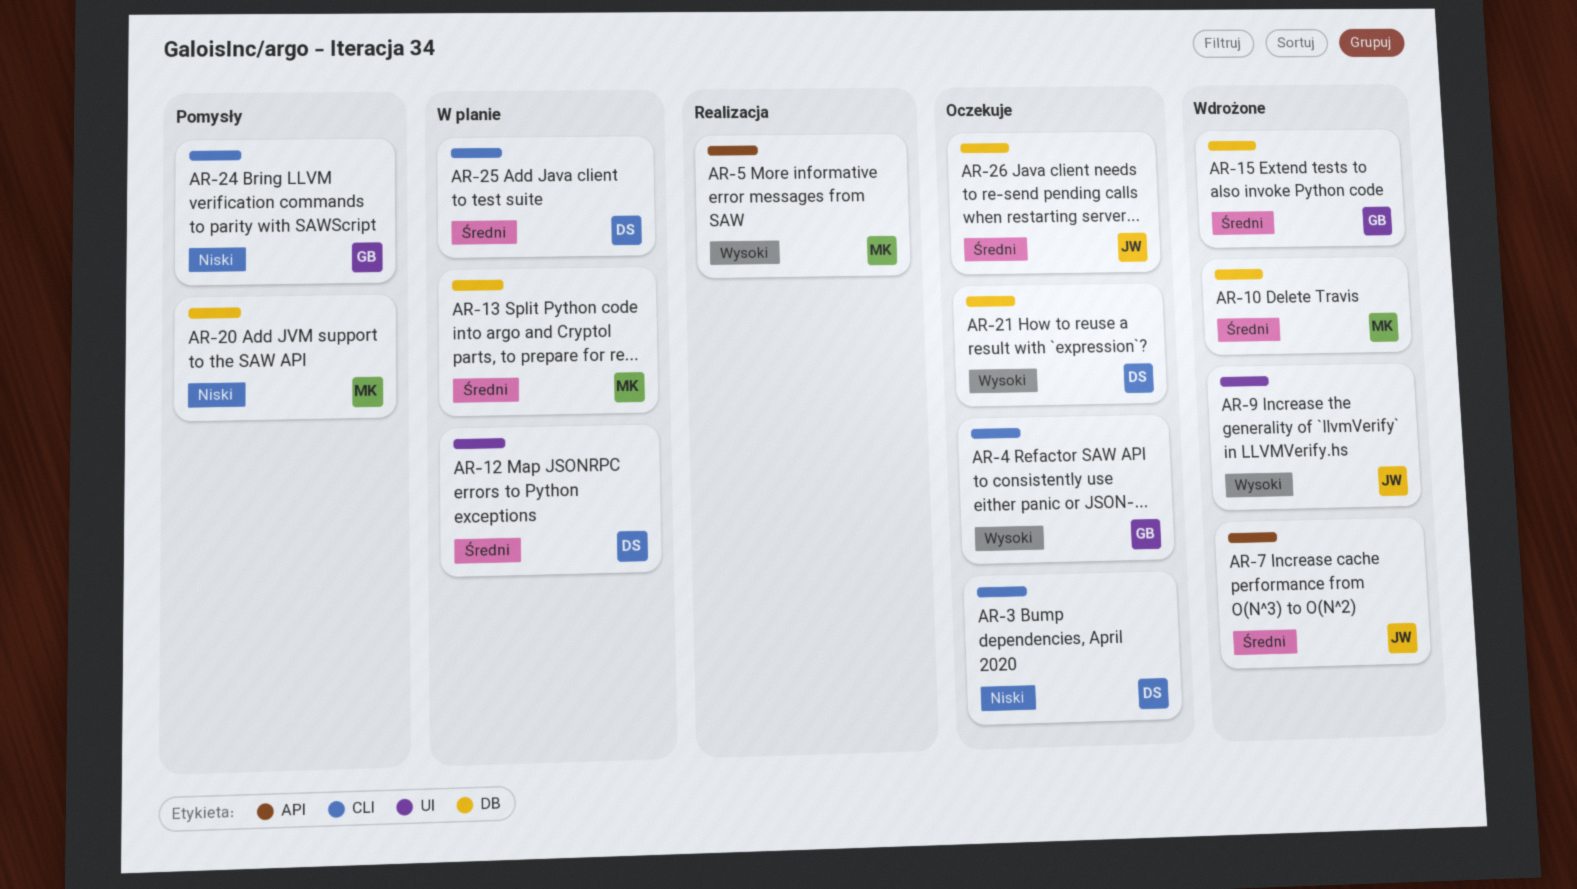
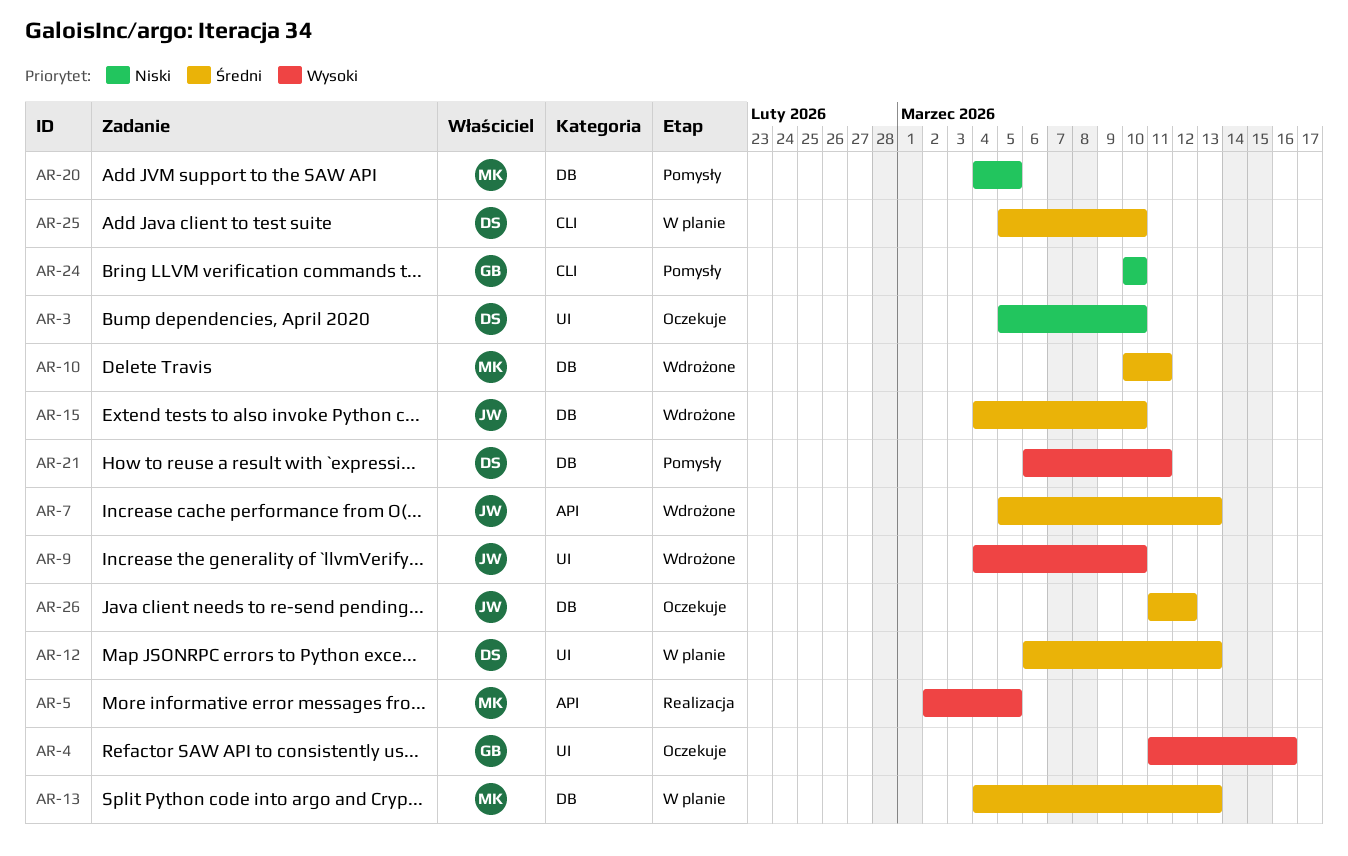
AR-3, label: CLI -> UI
AR-4, label: CLI -> UI
AR-15, owner: GB -> JW
AR-21, status: Oczekuje -> Pomysły

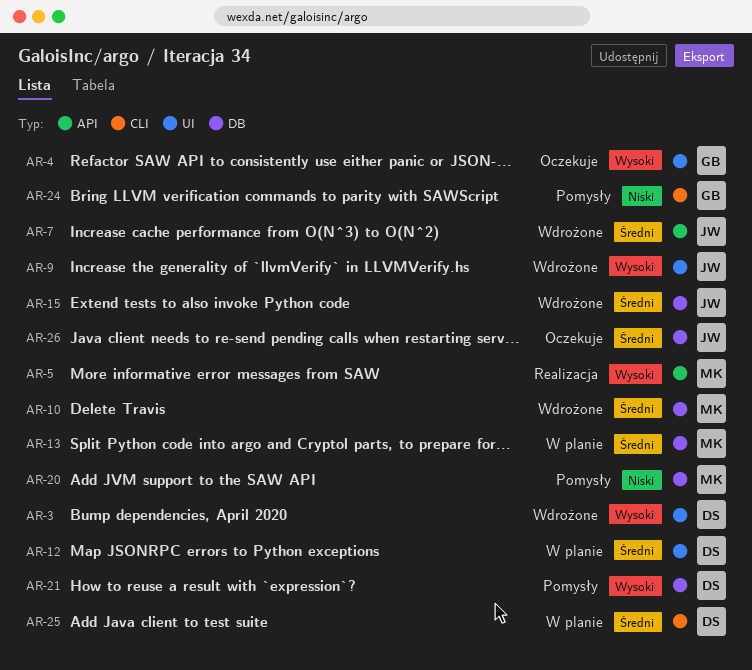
AR-3, status: Oczekuje -> Wdrożone
AR-3, priority: Niski -> Wysoki

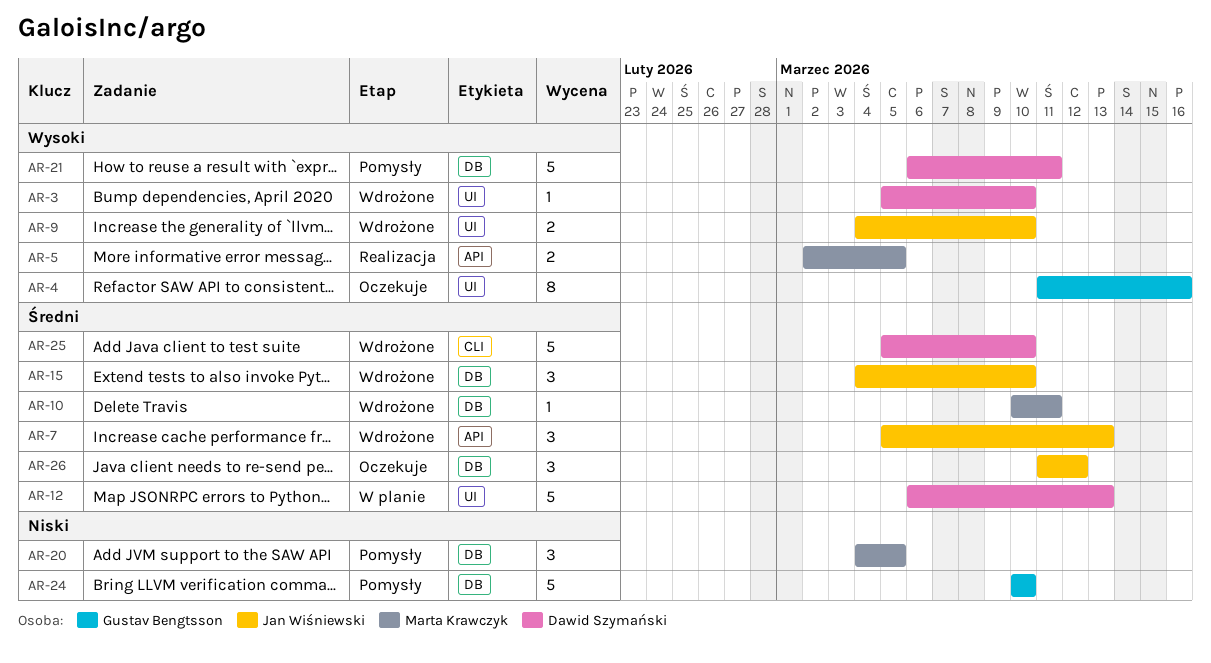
AR-13: present -> none
AR-24, label: CLI -> DB
AR-25, status: W planie -> Wdrożone

